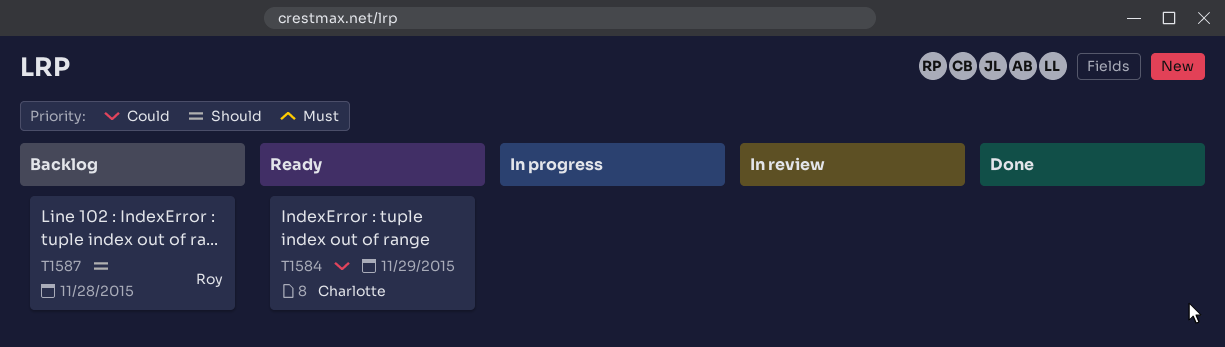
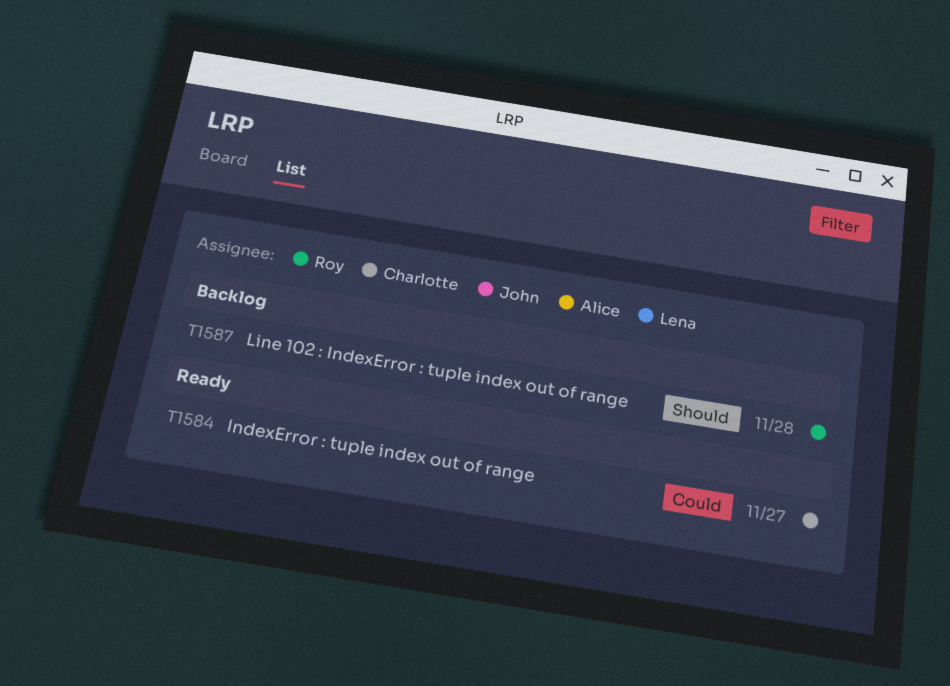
T1584, due: Nov 29 -> Nov 27

